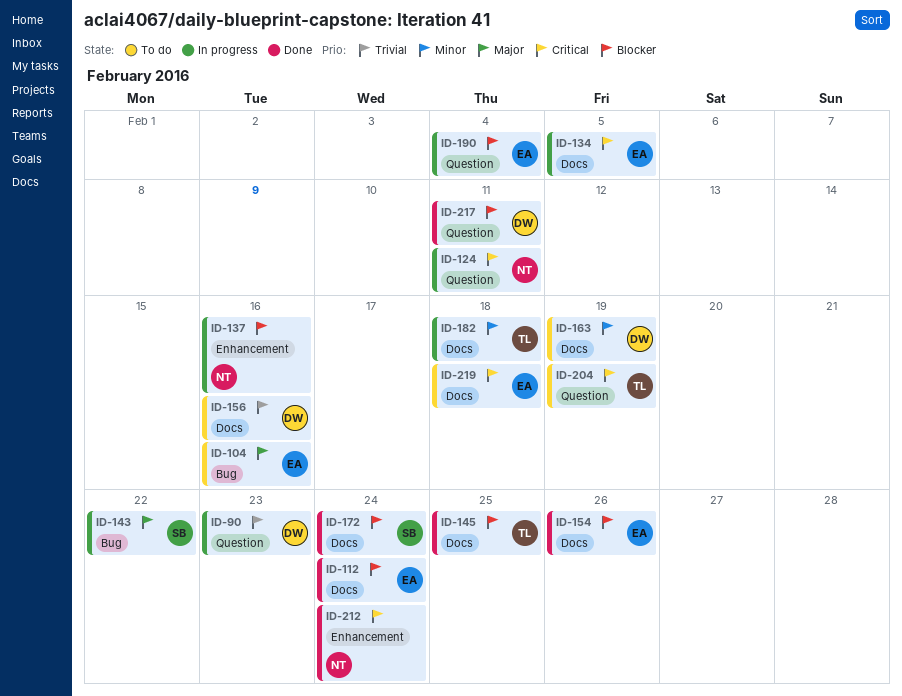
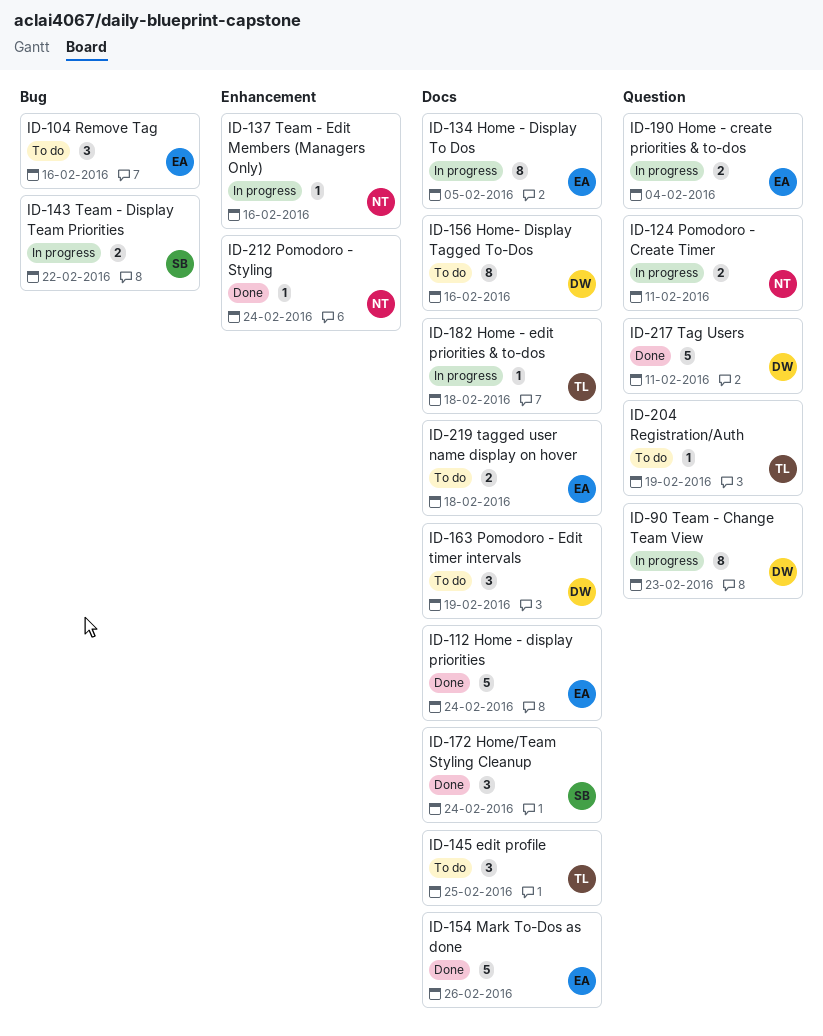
ID-145, status: Done -> To do

